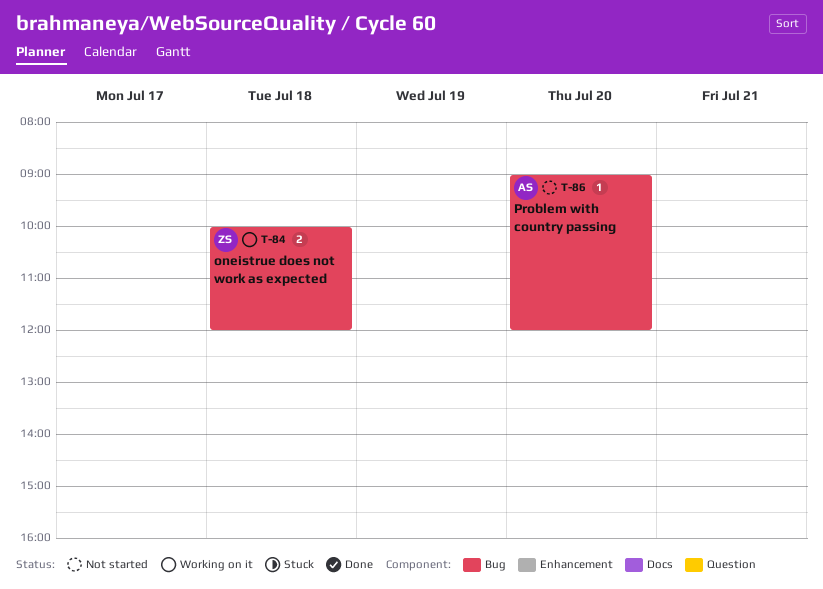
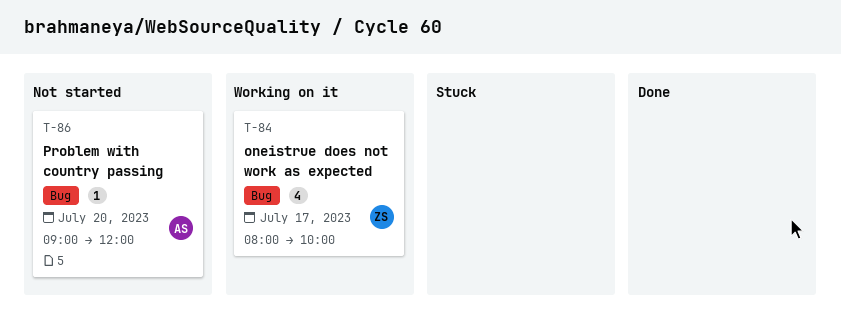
T-84, estimate: 2 -> 4
T-84, day: Jul 18 -> Jul 17
T-84, begins: 10:00 -> 08:00
T-84, ends: 12:00 -> 10:00

